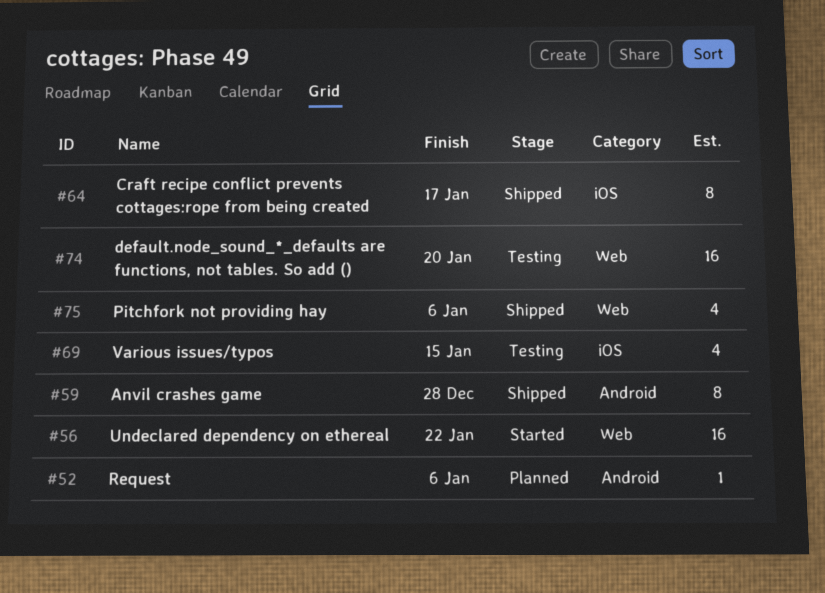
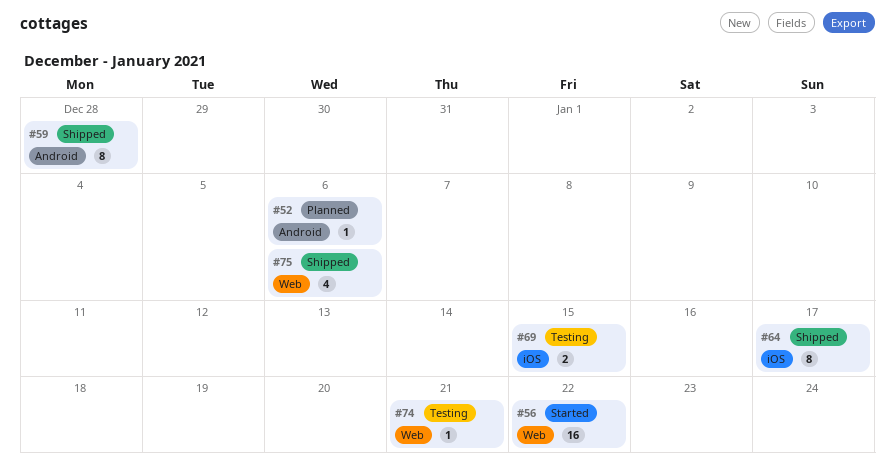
#69, estimate: 4 -> 2
#74, estimate: 16 -> 1
#74, due: Jan 20 -> Jan 21

